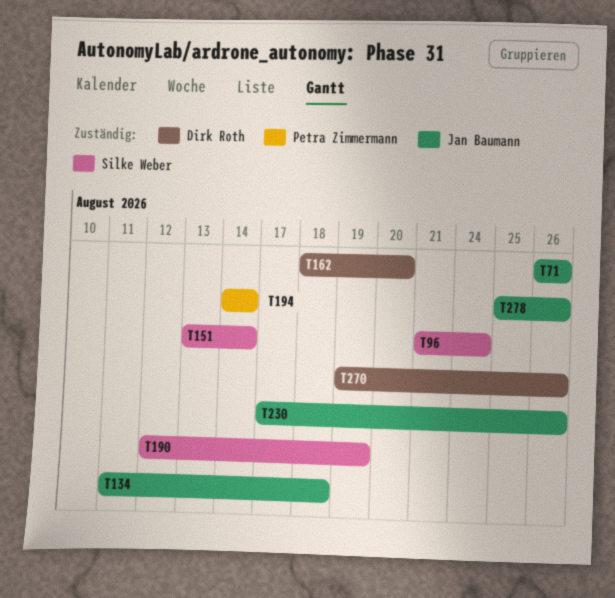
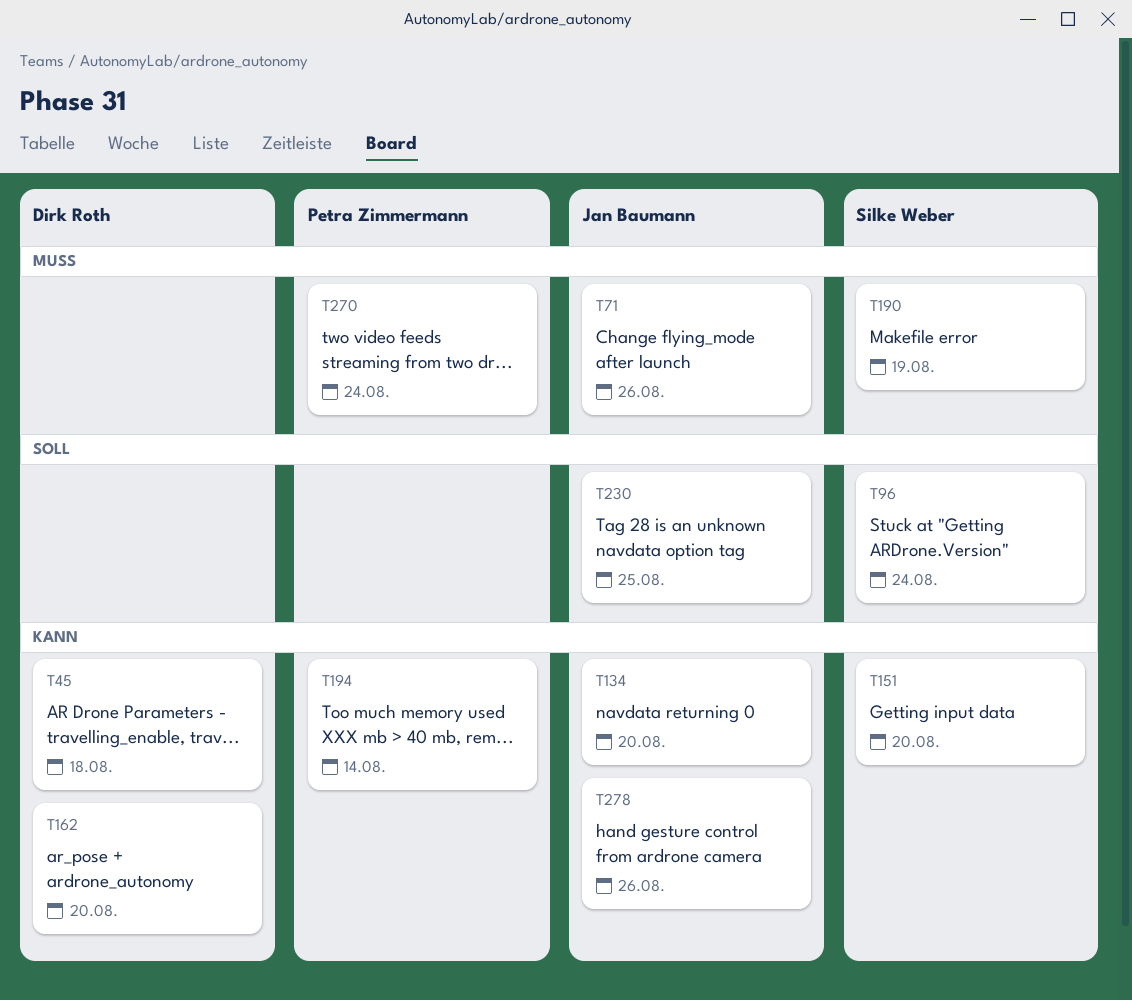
T45: none -> present
T134, due: Aug 18 -> Aug 20
T151, due: Aug 14 -> Aug 20
T230, due: Aug 26 -> Aug 25
T270, owner: Dirk Roth -> Petra Zimmermann
T270, due: Aug 26 -> Aug 24

